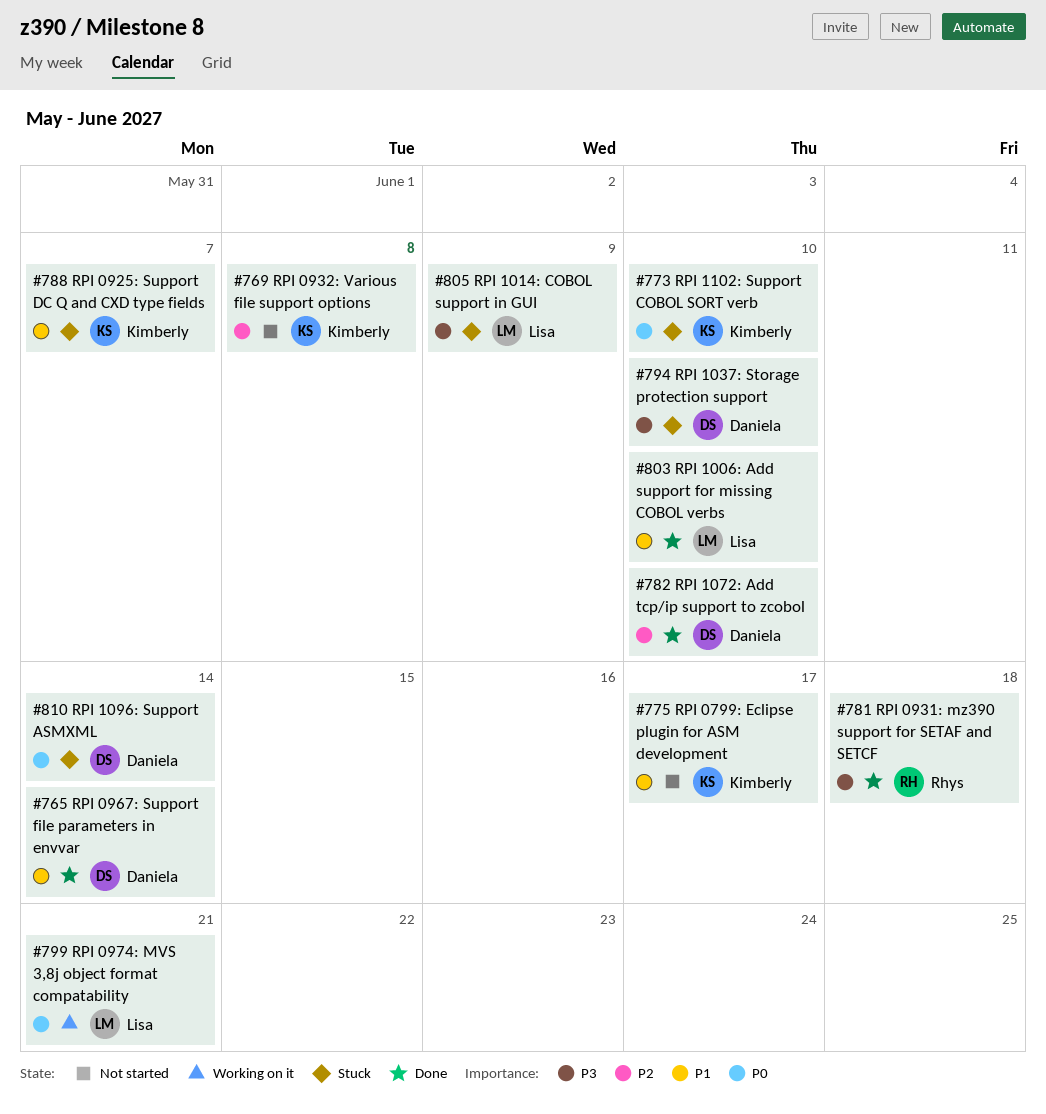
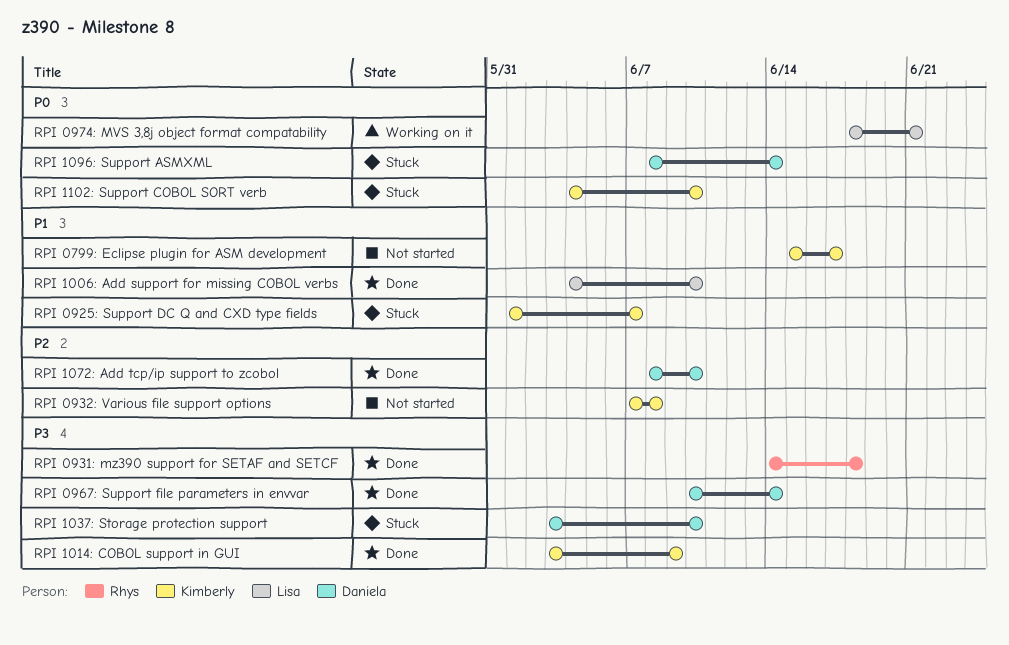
RPI 0967: Support file parameters in envvar, priority: P1 -> P3
RPI 1014: COBOL support in GUI, status: Stuck -> Done
RPI 1014: COBOL support in GUI, owner: Lisa -> Kimberly

